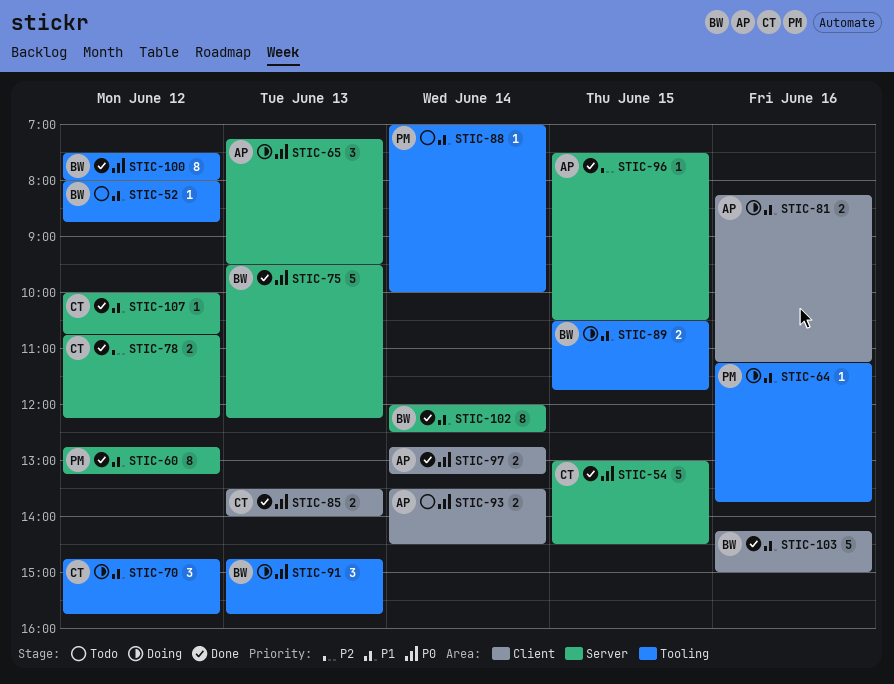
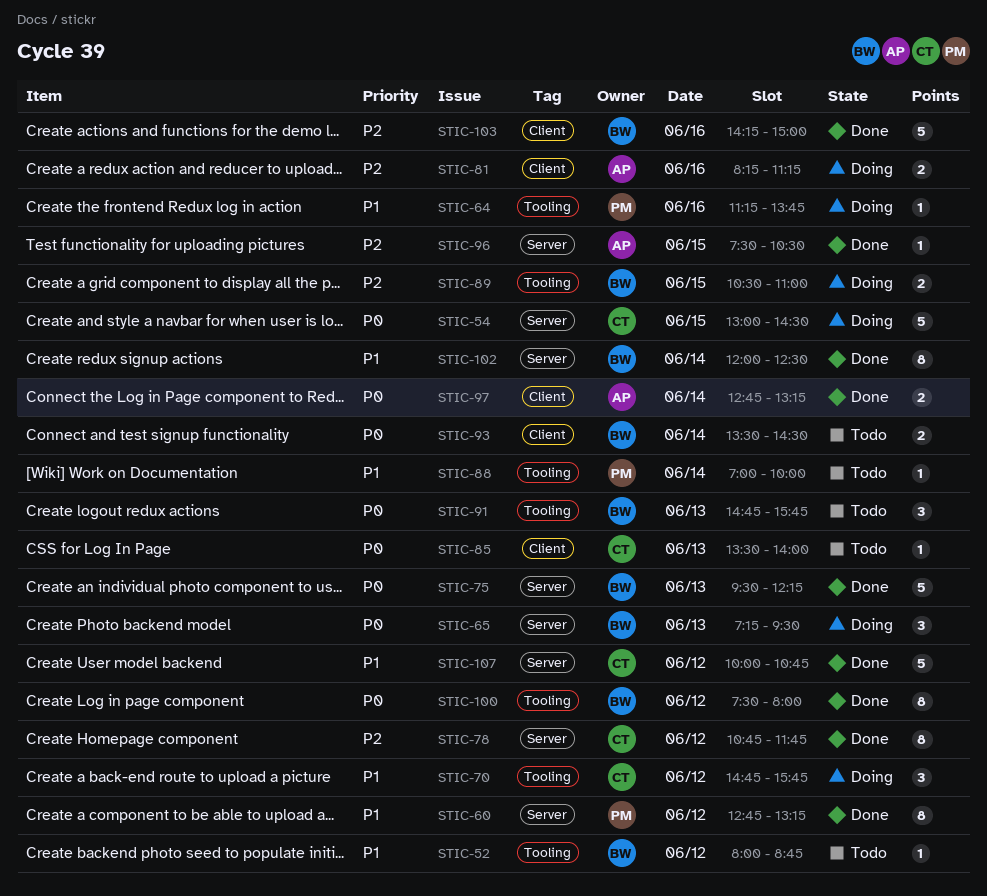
STIC-54, status: Done -> Doing
STIC-65, owner: AP -> BW
STIC-78, estimate: 2 -> 8
STIC-78, ends: 12:15 -> 11:45
STIC-81, priority: P1 -> P2
STIC-85, status: Done -> Todo
STIC-85, estimate: 2 -> 1
STIC-89, priority: P1 -> P2
STIC-89, ends: 11:45 -> 11:00
STIC-91, status: Doing -> Todo
STIC-93, owner: AP -> BW
STIC-103, priority: P1 -> P2
STIC-107, estimate: 1 -> 5

